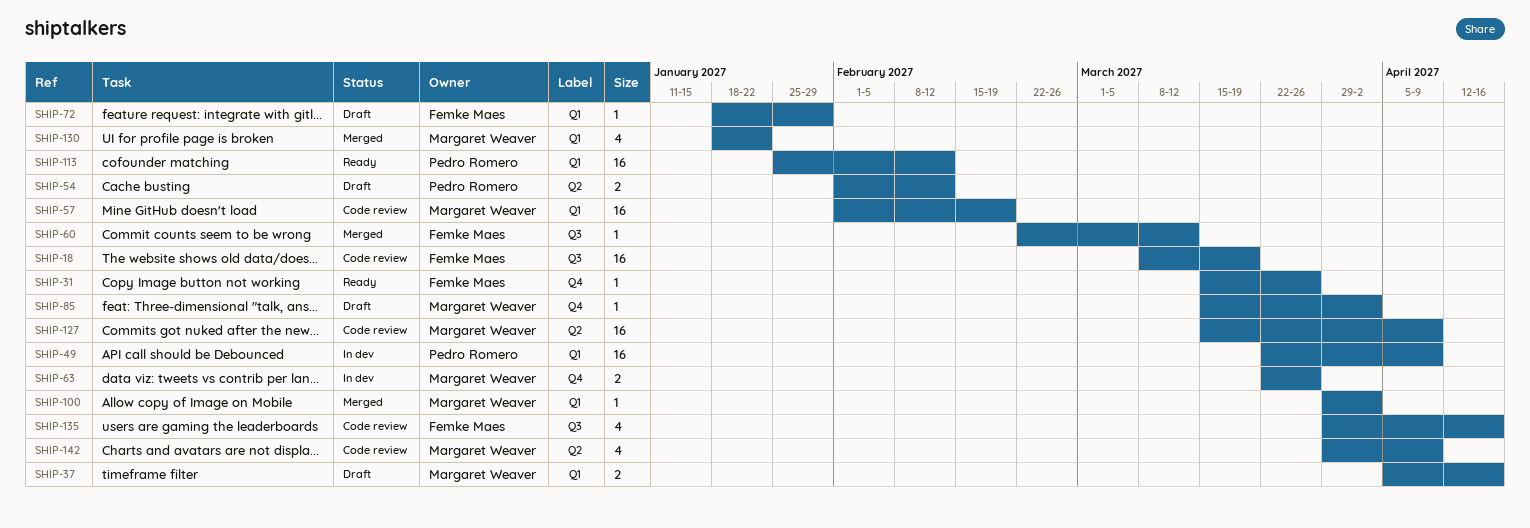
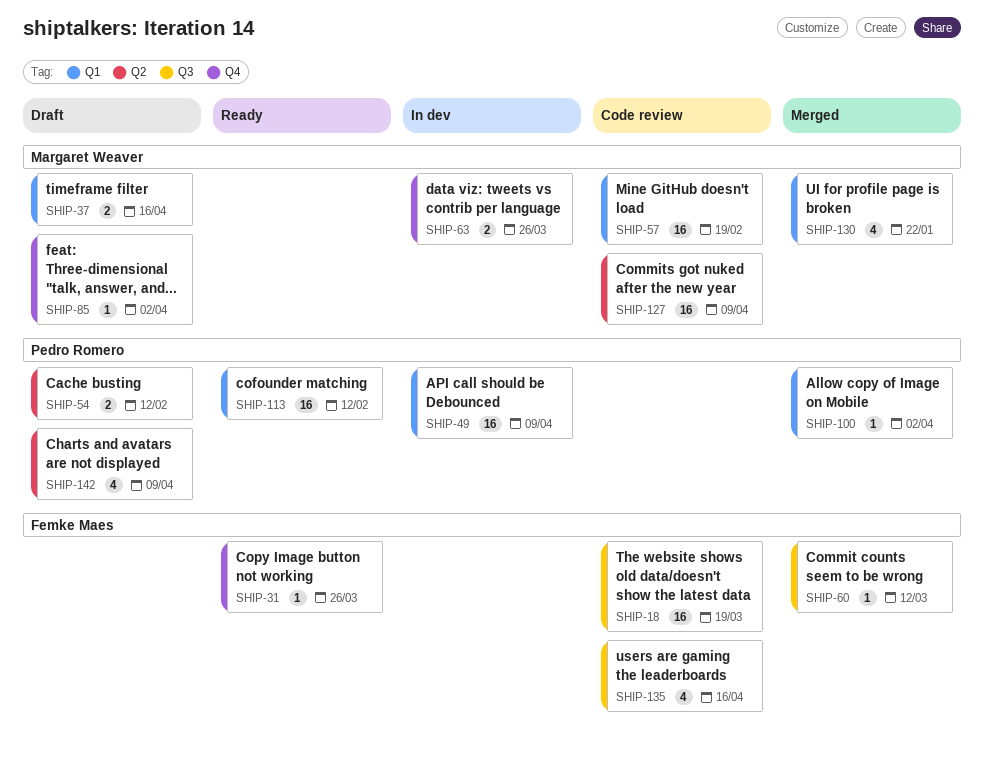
SHIP-72: present -> none
SHIP-100, owner: Margaret Weaver -> Pedro Romero
SHIP-142, status: Code review -> Draft
SHIP-142, owner: Margaret Weaver -> Pedro Romero

